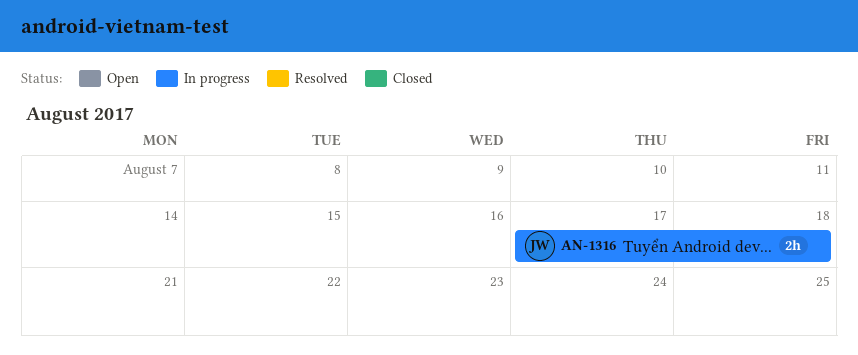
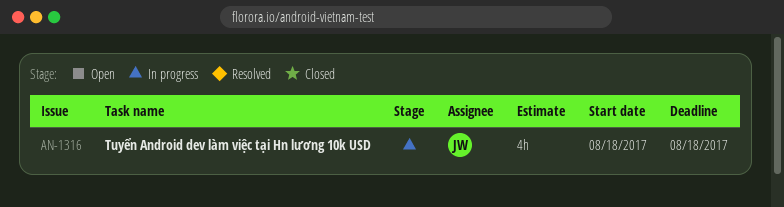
AN-1316, estimate: 2h -> 4h
AN-1316, start: Aug 17 -> Aug 18

